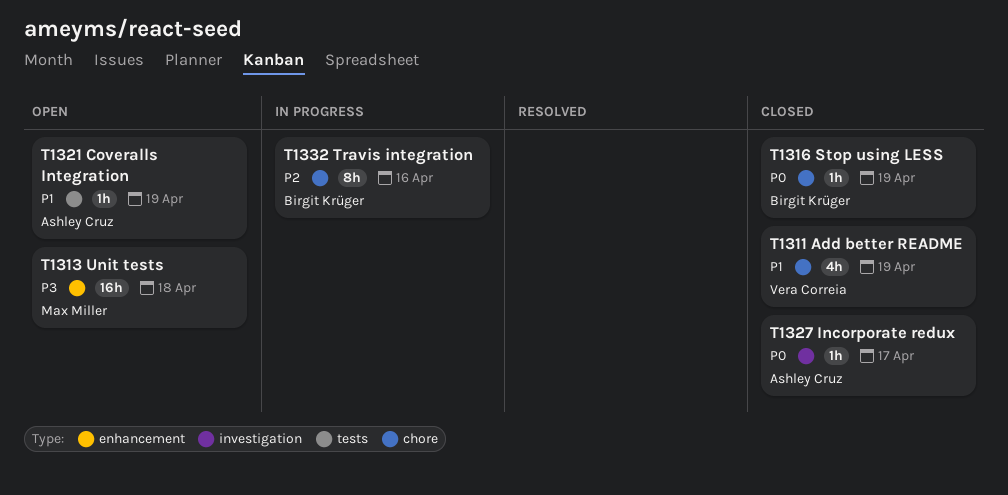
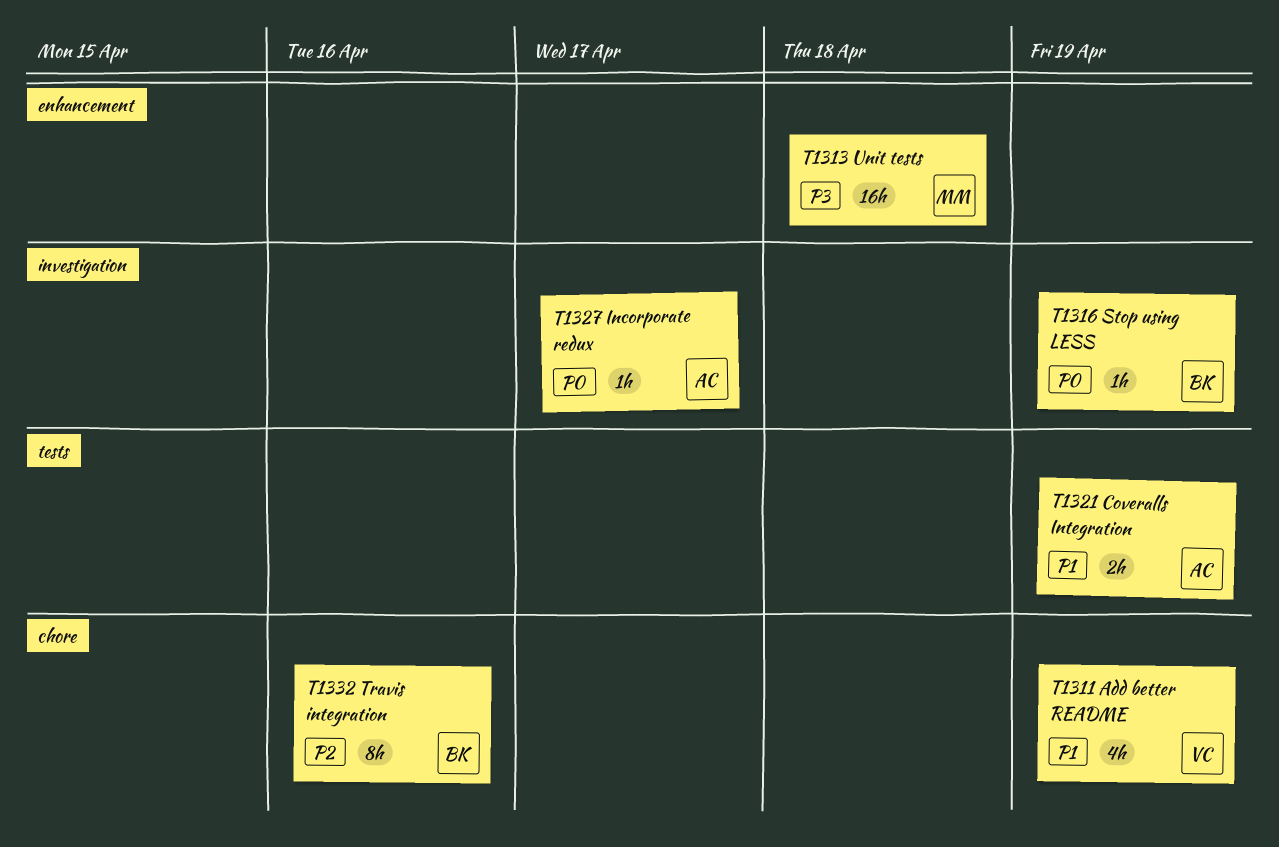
T1316, label: chore -> investigation
T1321, estimate: 1h -> 2h

